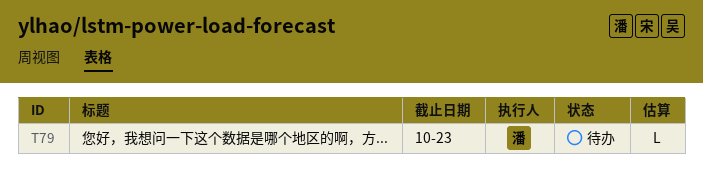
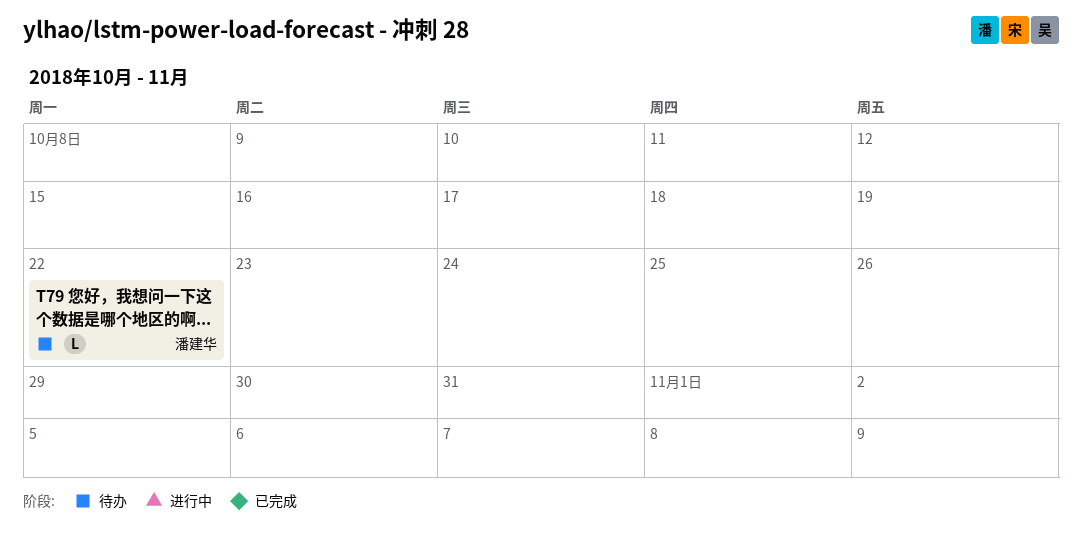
T79, due: Oct 23 -> Oct 22

